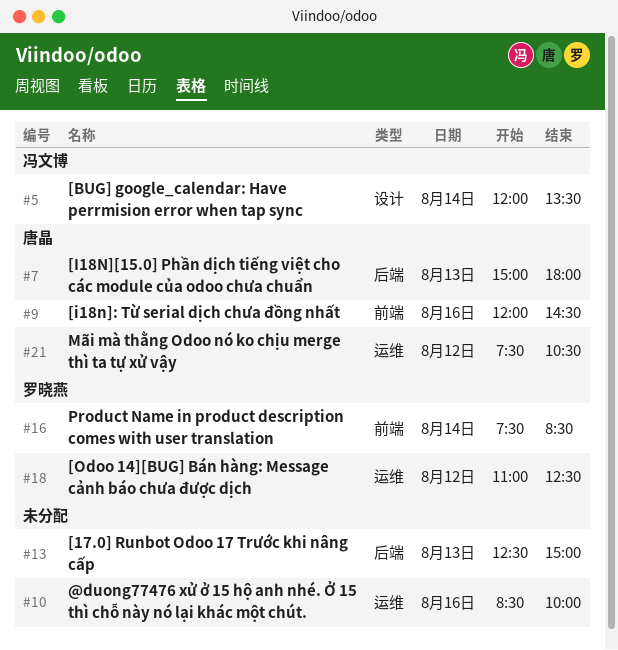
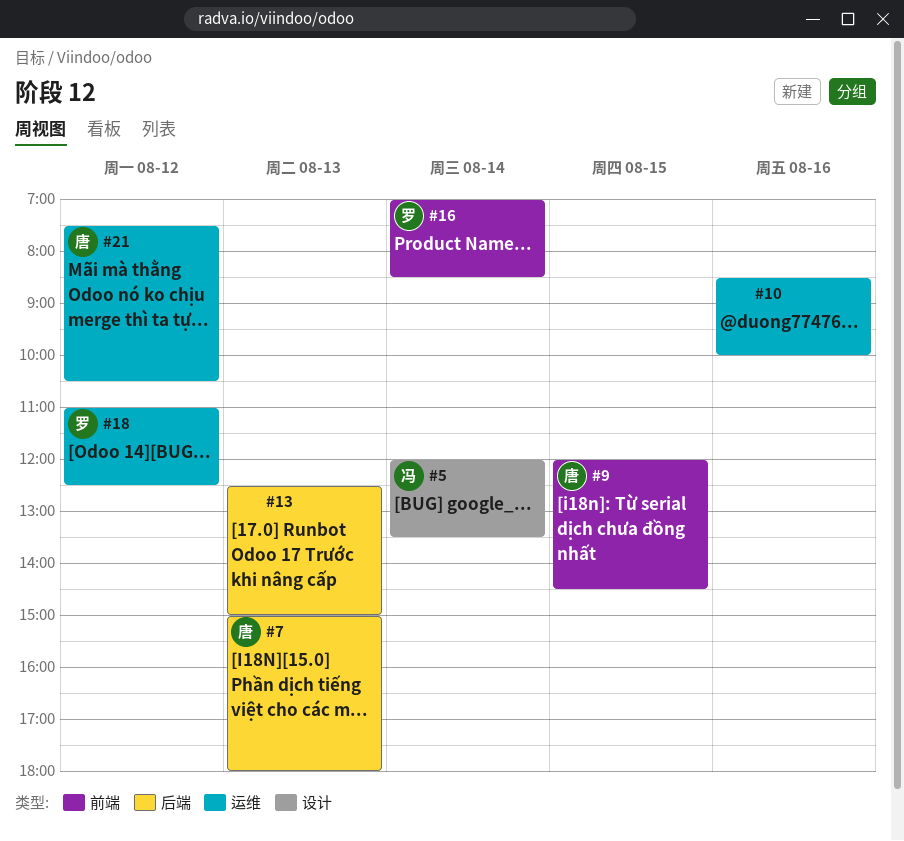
#9, day: Aug 16 -> Aug 15
#16, begins: 07:30 -> 07:00

